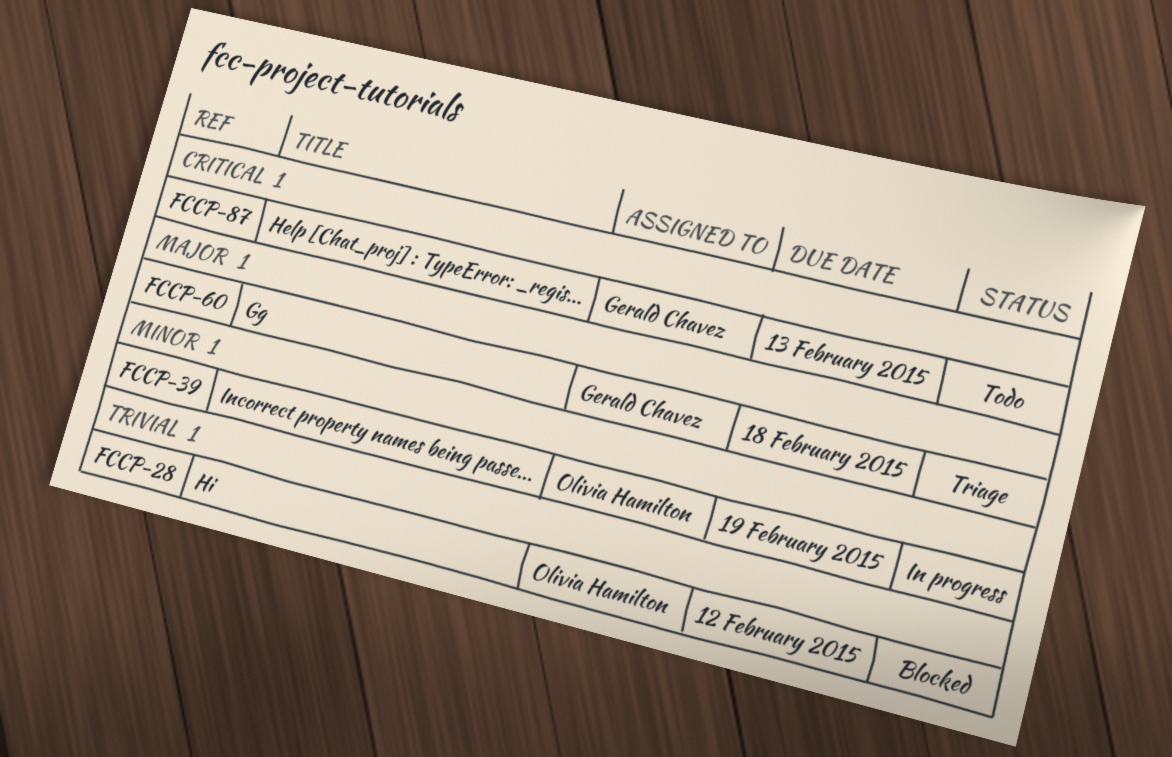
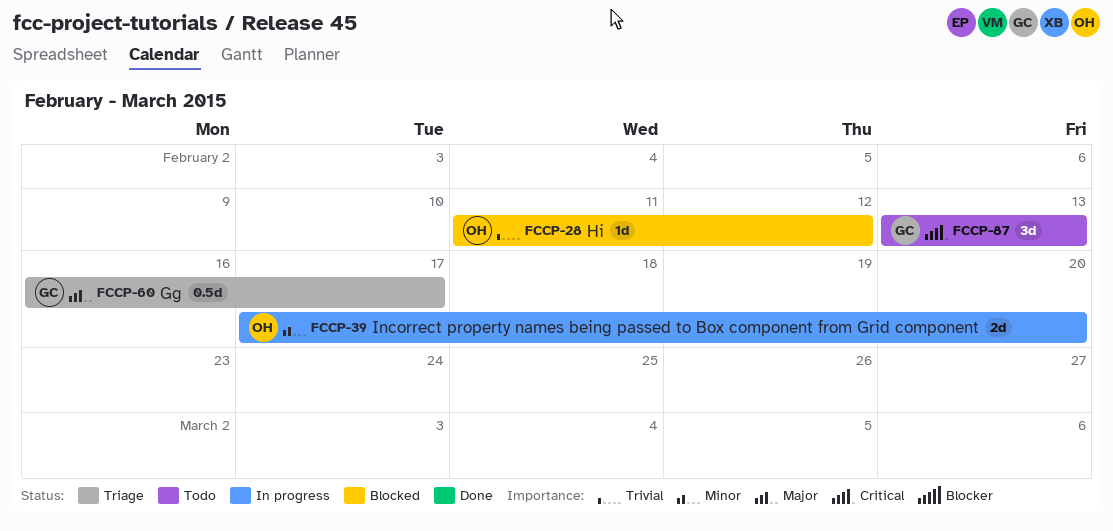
FCCP-39, due: Feb 19 -> Feb 20
FCCP-60, due: Feb 18 -> Feb 17

